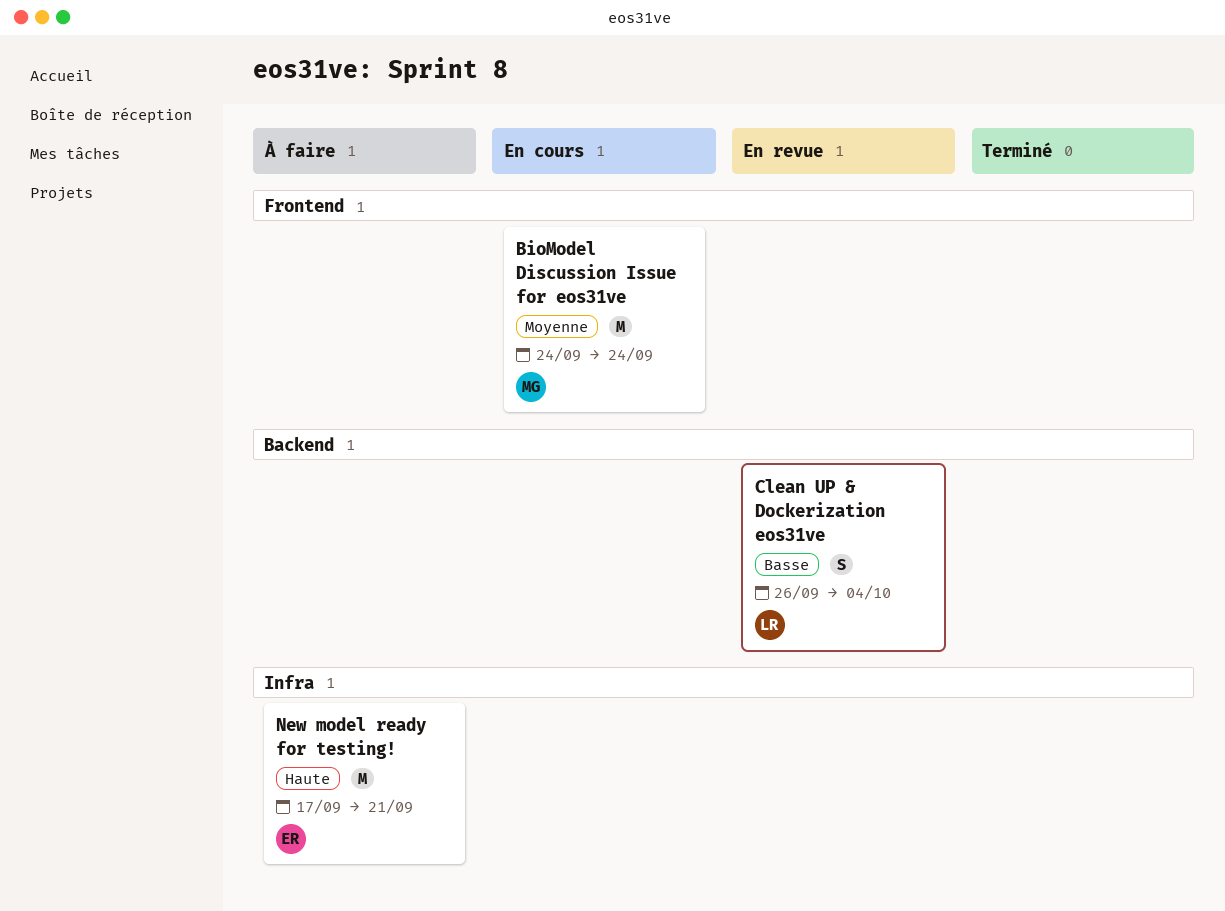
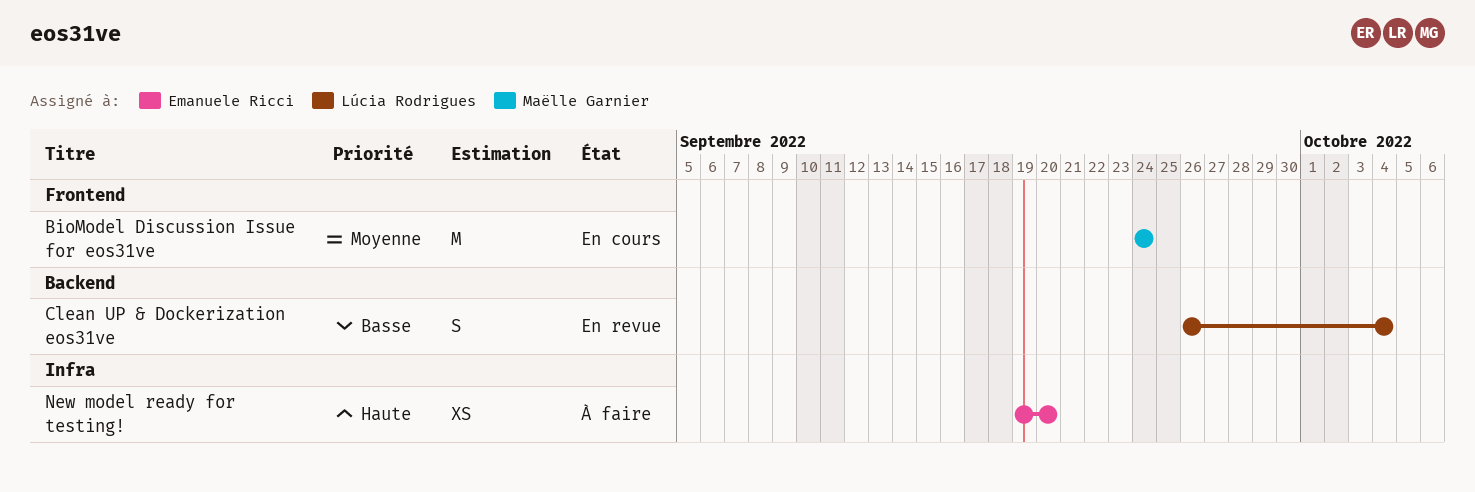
New model ready for testing!, estimate: M -> XS
New model ready for testing!, start: Sep 17 -> Sep 19
New model ready for testing!, due: Sep 21 -> Sep 20

